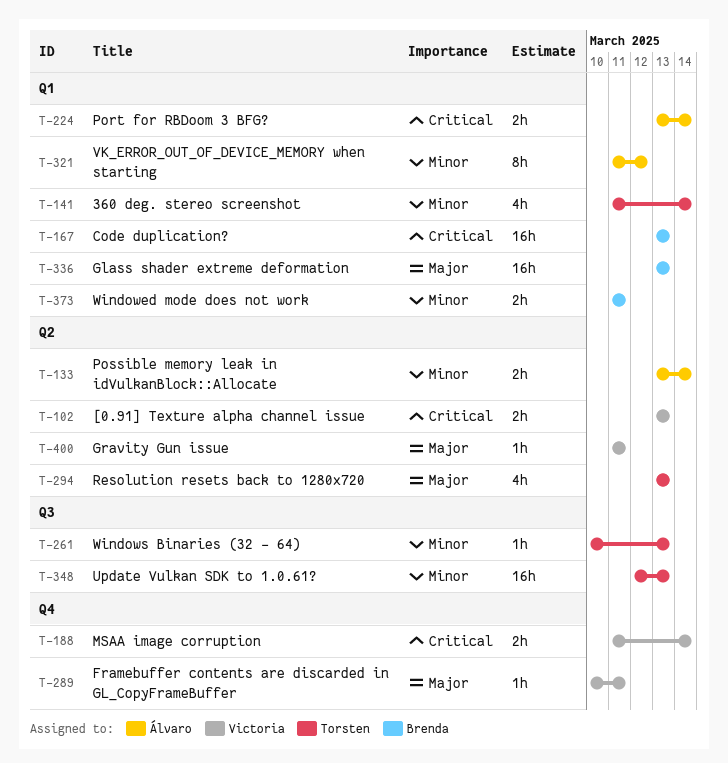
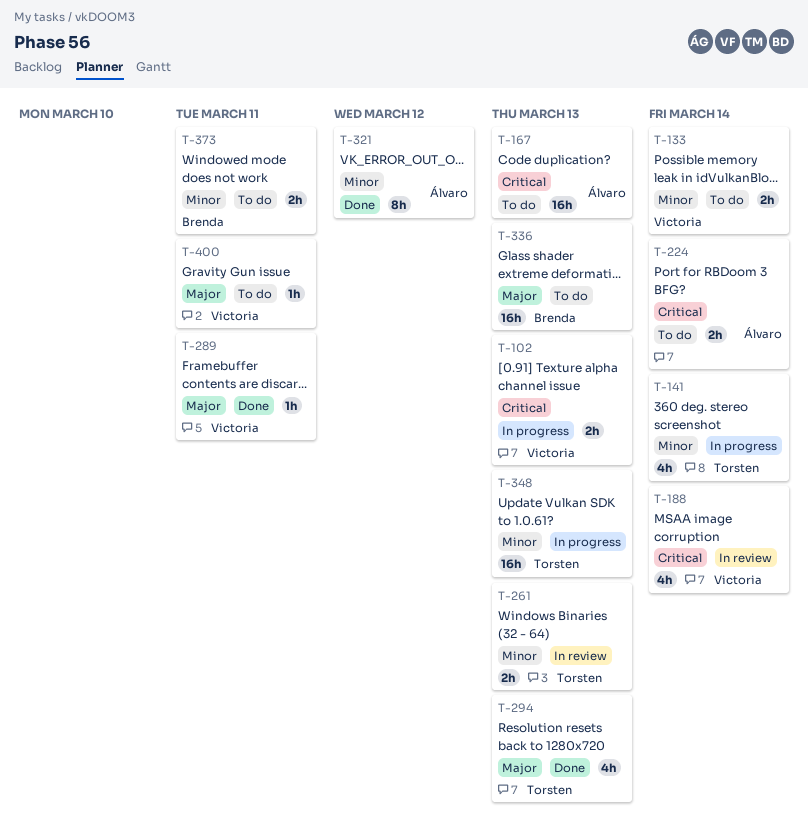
T-133, owner: Álvaro -> Victoria
T-167, owner: Brenda -> Álvaro
T-188, estimate: 2h -> 4h
T-261, estimate: 1h -> 2h

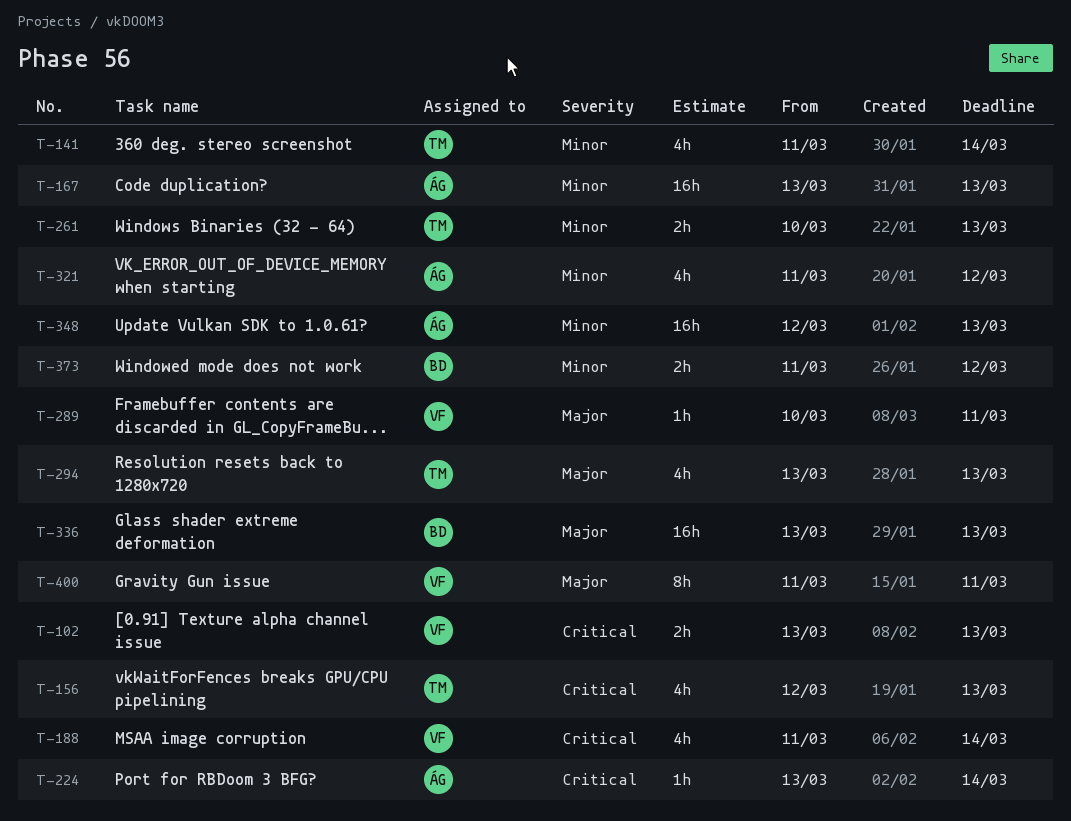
T-133: present -> none
T-156: none -> present
T-167, priority: Critical -> Minor
T-224, estimate: 2h -> 1h
T-321, estimate: 8h -> 4h
T-348, owner: Torsten -> Álvaro
T-373, due: Mar 11 -> Mar 12
T-400, estimate: 1h -> 8h

